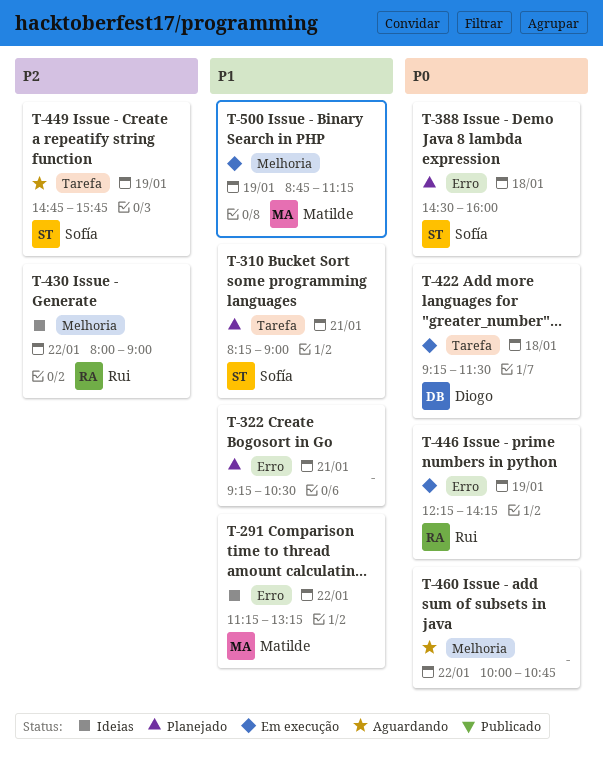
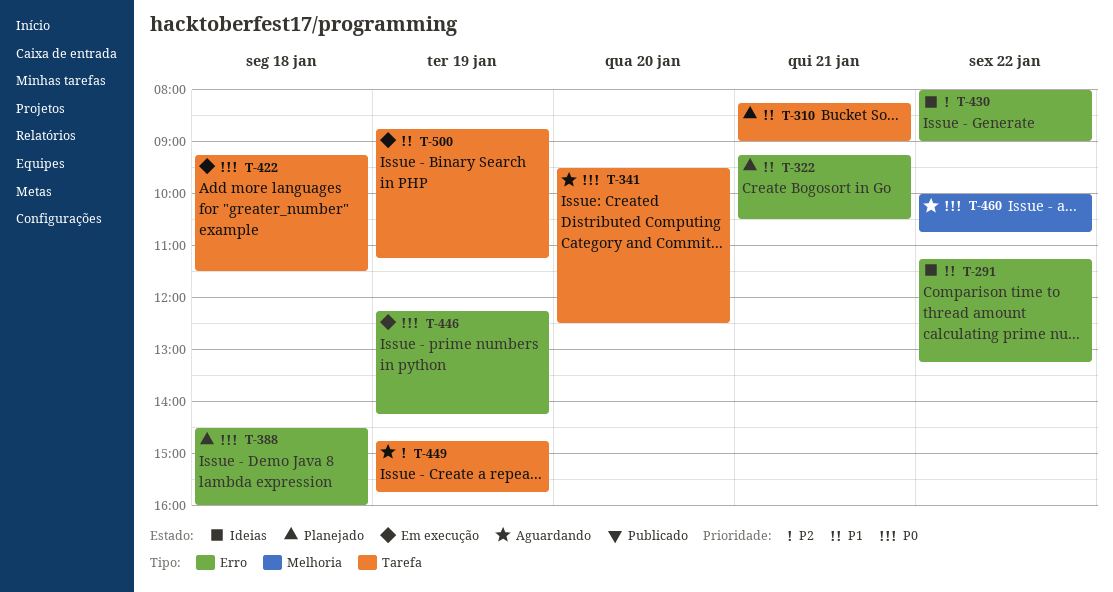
T-341: none -> present
T-430, label: Melhoria -> Erro
T-500, label: Melhoria -> Tarefa

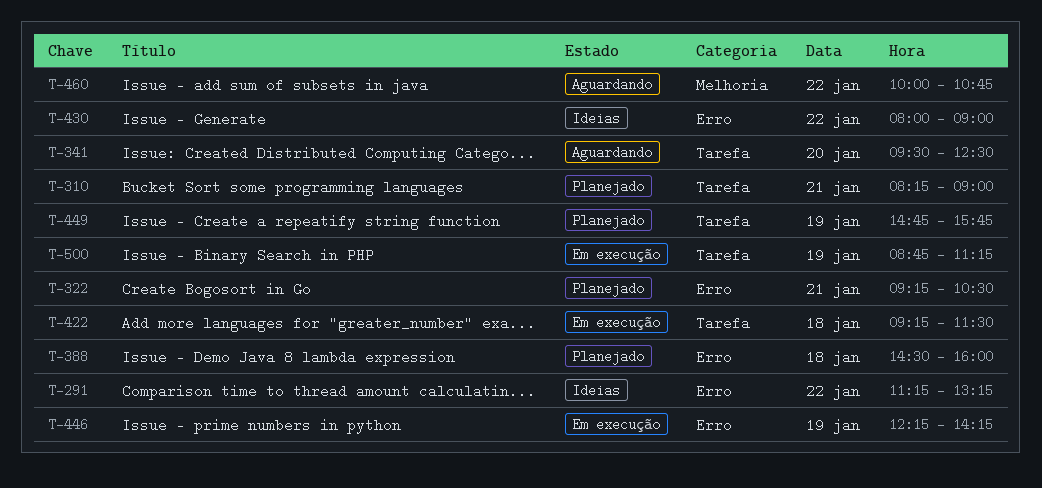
T-449, status: Aguardando -> Planejado

